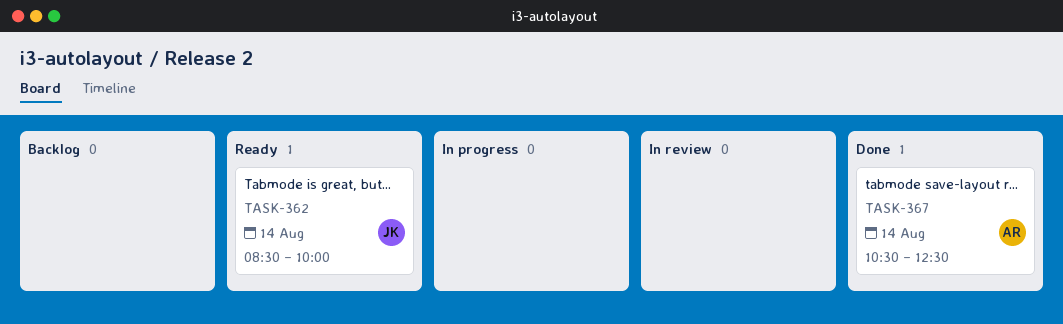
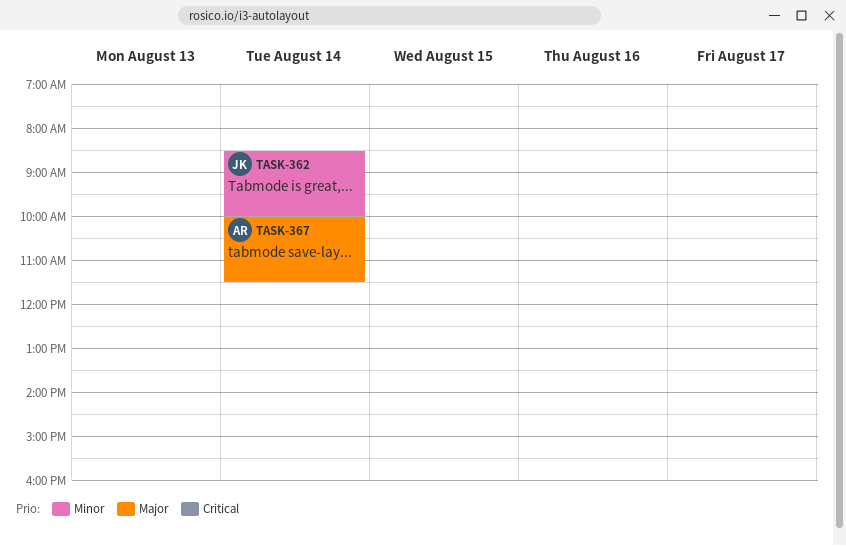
TASK-367, begins: 10:30 -> 10:00
TASK-367, ends: 12:30 -> 11:30

